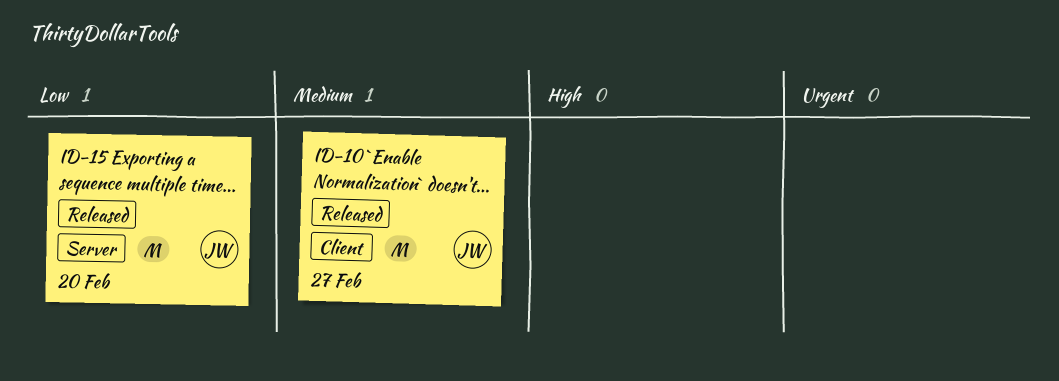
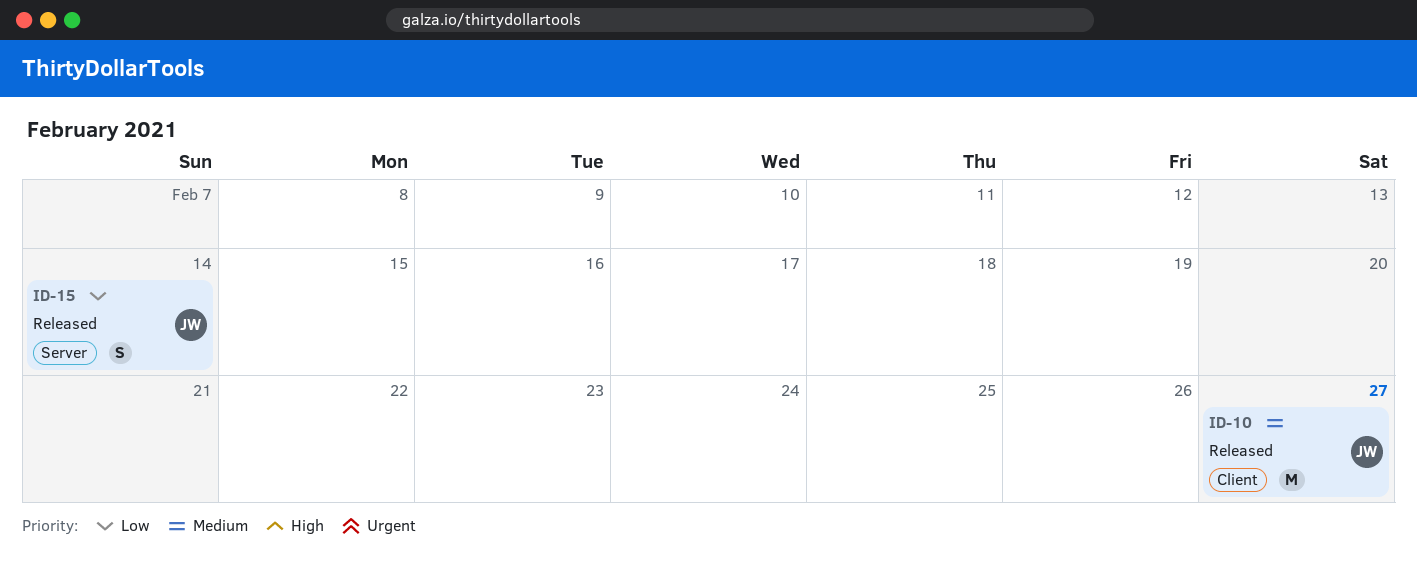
ID-15, estimate: M -> S
ID-15, due: Feb 20 -> Feb 14

